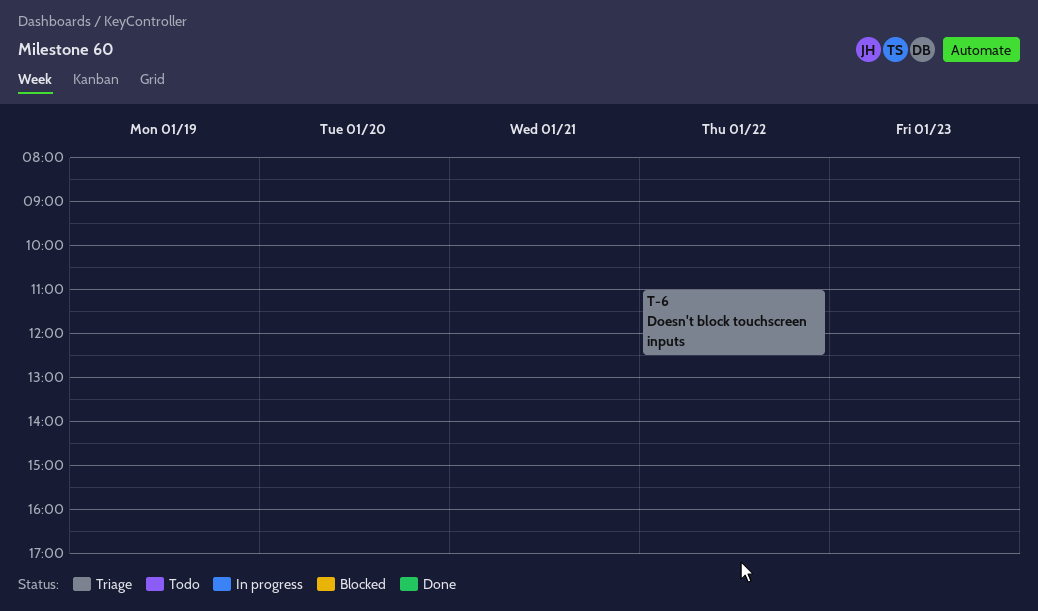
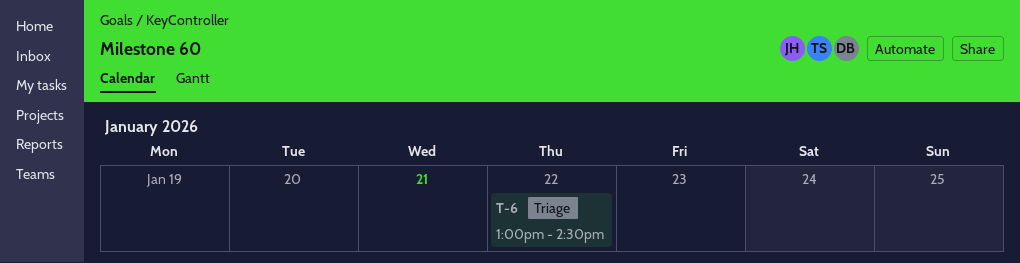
T-6, begins: 11:00 -> 13:00
T-6, ends: 12:30 -> 14:30

